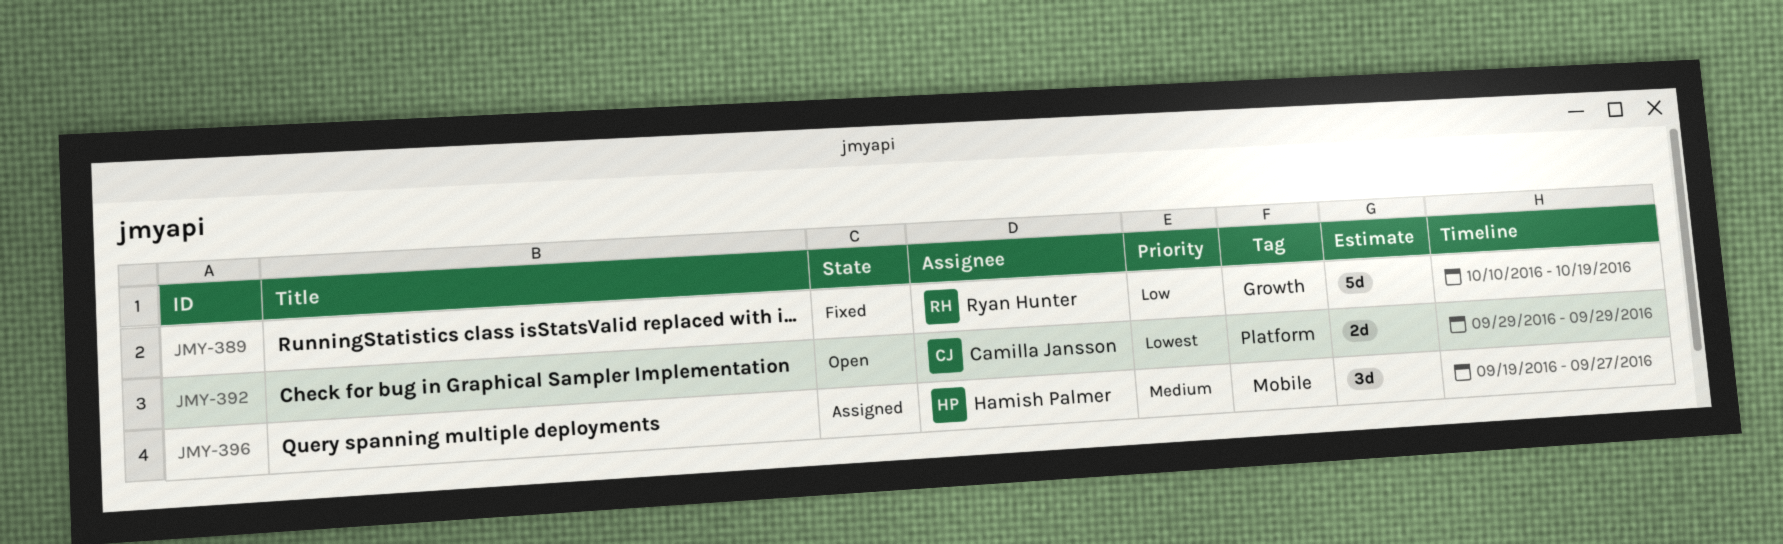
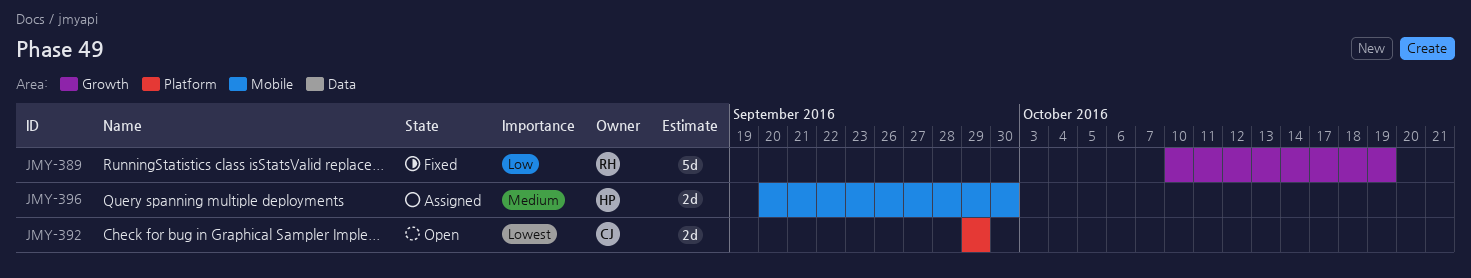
JMY-396, estimate: 3d -> 2d
JMY-396, start: Sep 19 -> Sep 20
JMY-396, due: Sep 27 -> Sep 30

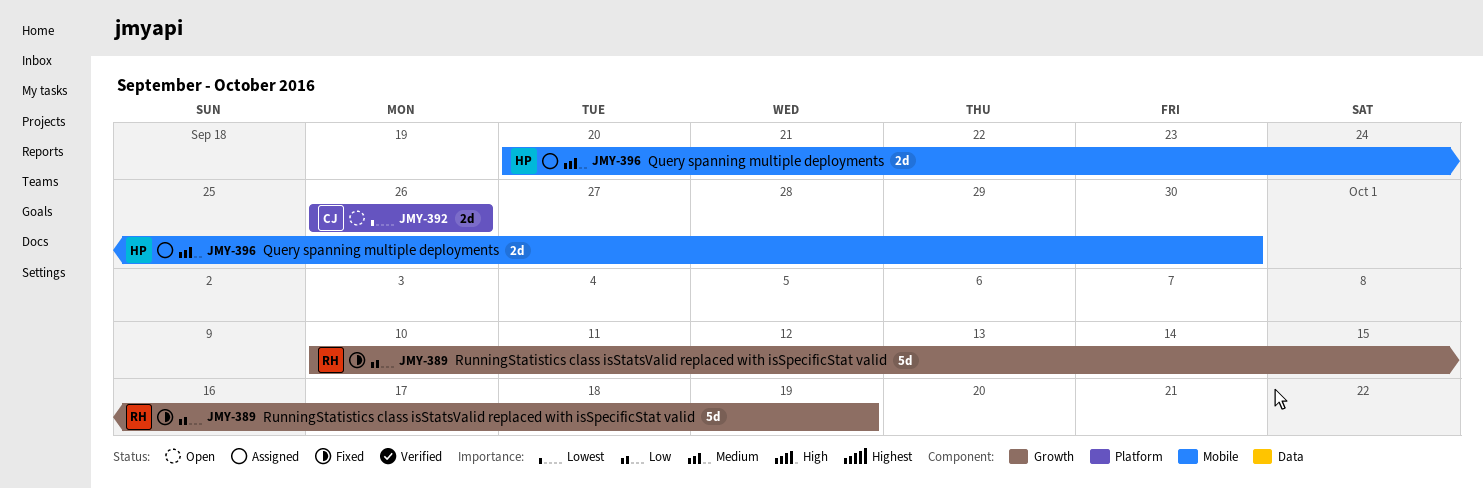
JMY-392, start: Sep 29 -> Sep 26
JMY-392, due: Sep 29 -> Sep 26

